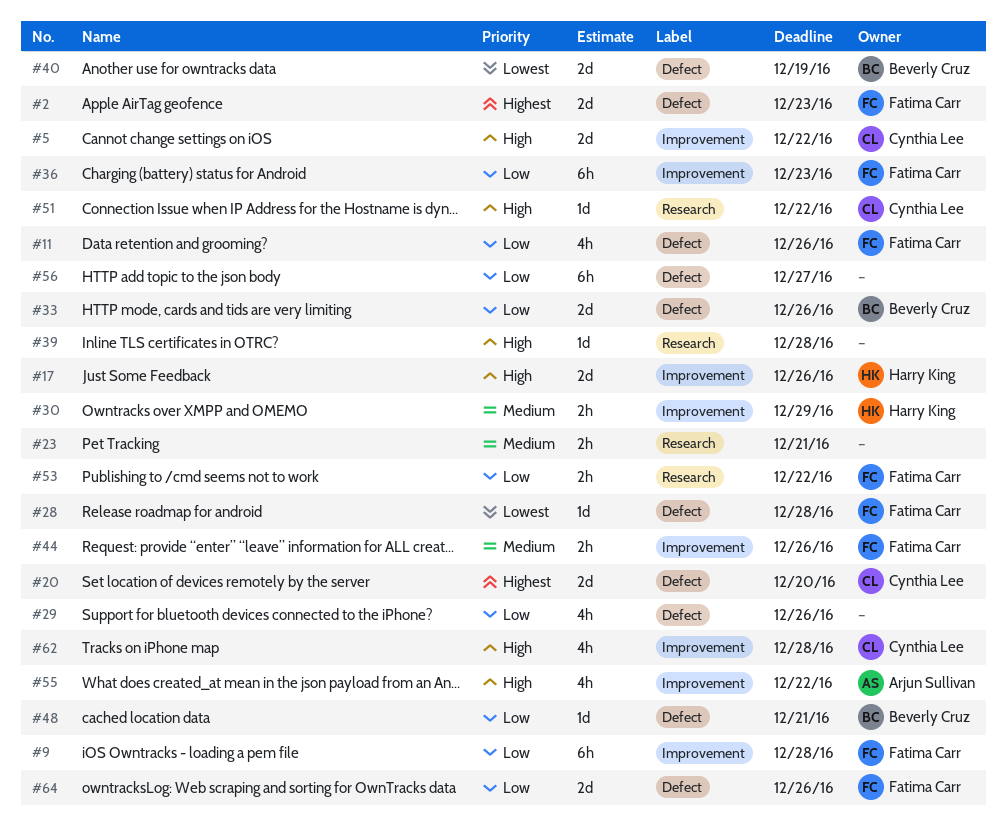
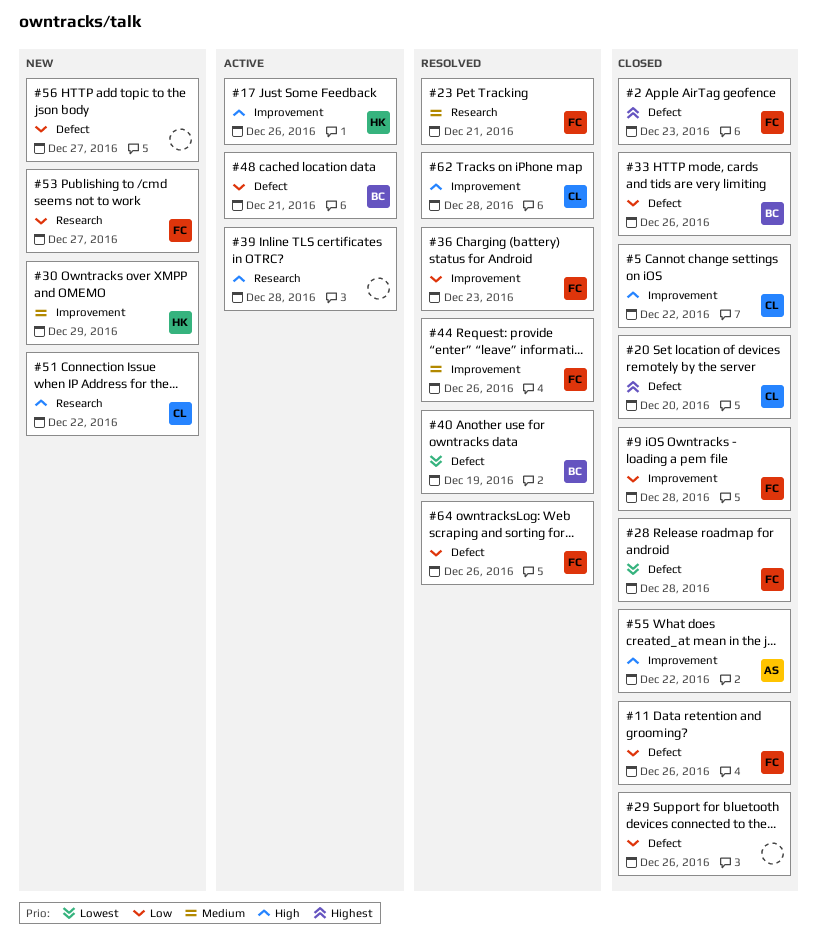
#23, owner: none -> Fatima Carr
#53, due: Dec 22 -> Dec 27

